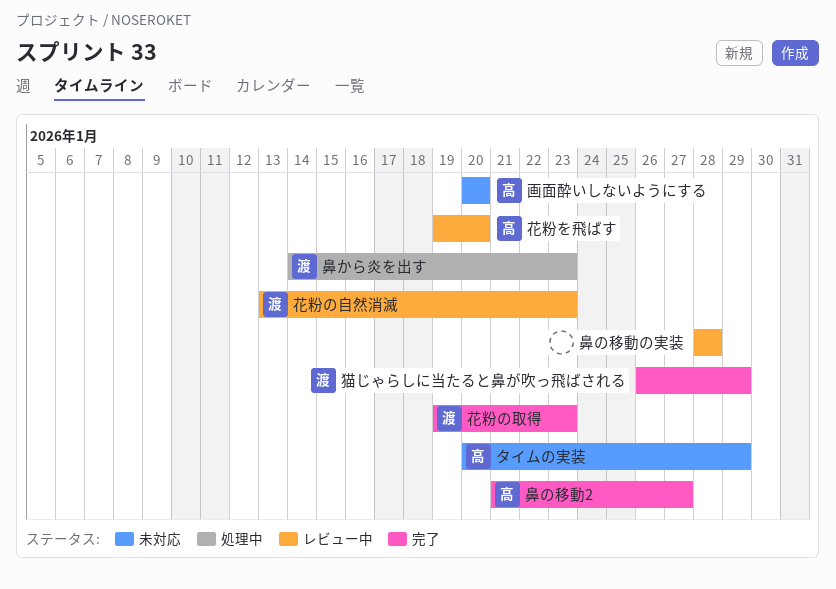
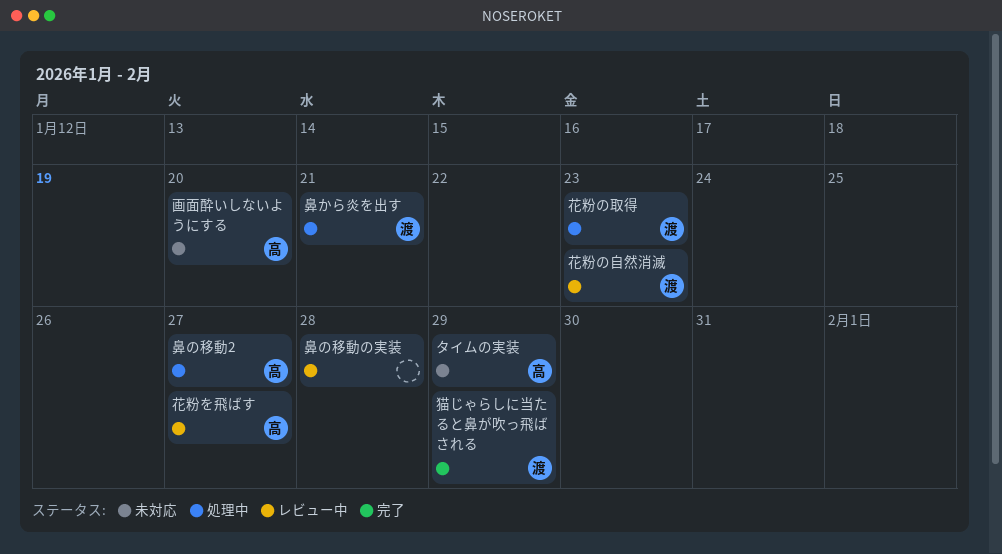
花粉の取得, status: 完了 -> 処理中
花粉を飛ばす, due: Jan 20 -> Jan 27
鼻から炎を出す, due: Jan 23 -> Jan 21
鼻の移動2, status: 完了 -> 処理中

